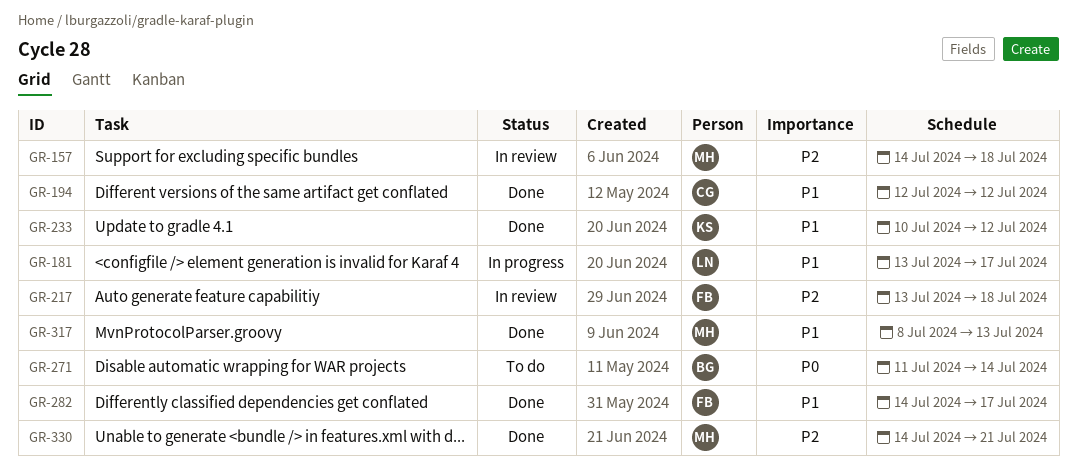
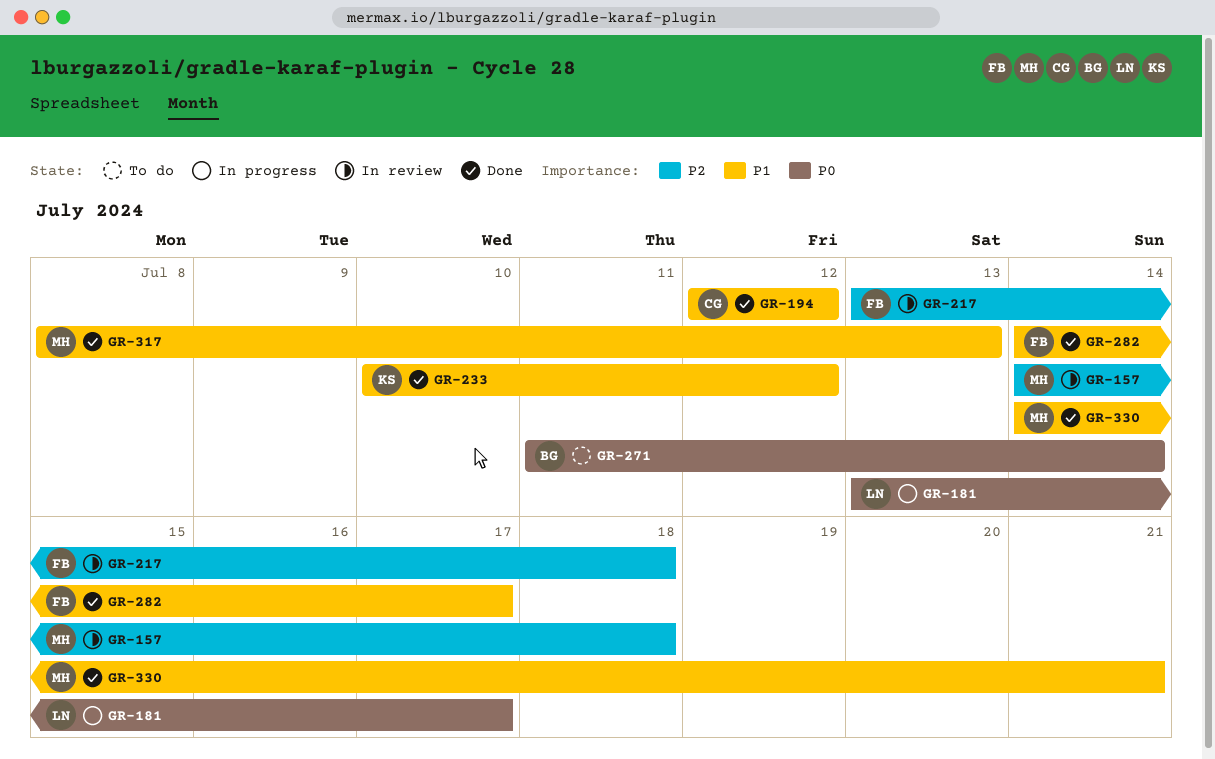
GR-181, priority: P1 -> P0
GR-330, priority: P2 -> P1

